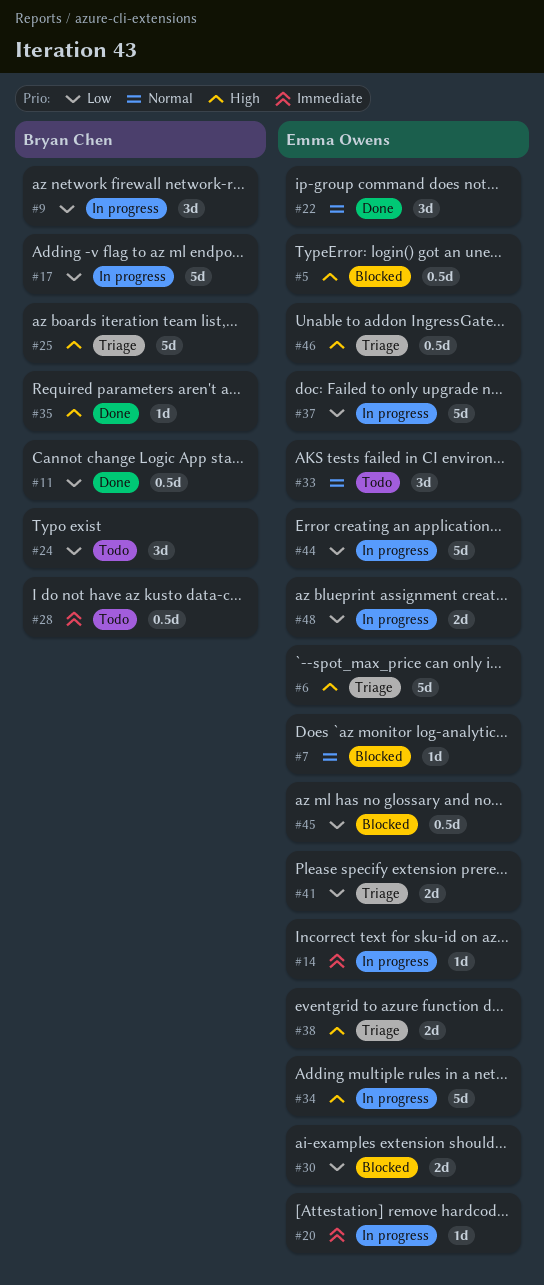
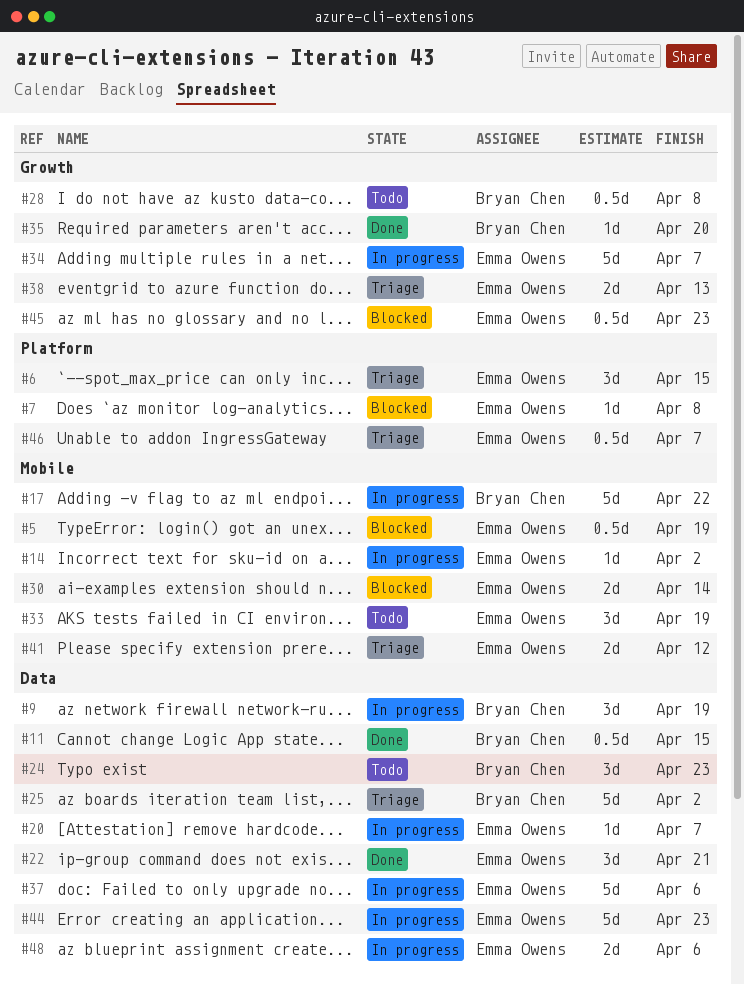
#6, estimate: 5d -> 3d

